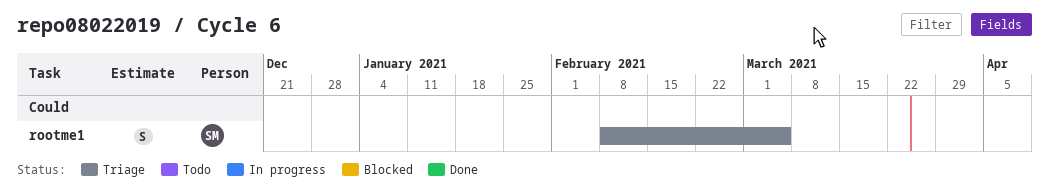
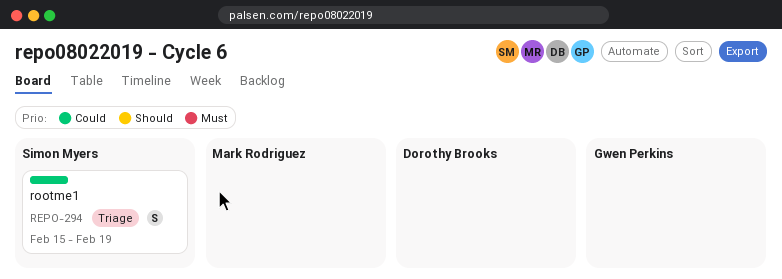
rootme1, start: Feb 8 -> Feb 15
rootme1, due: Mar 5 -> Feb 19

